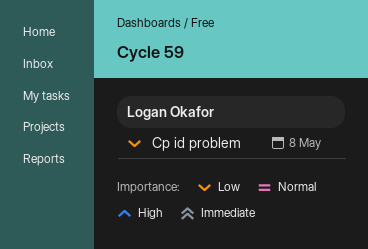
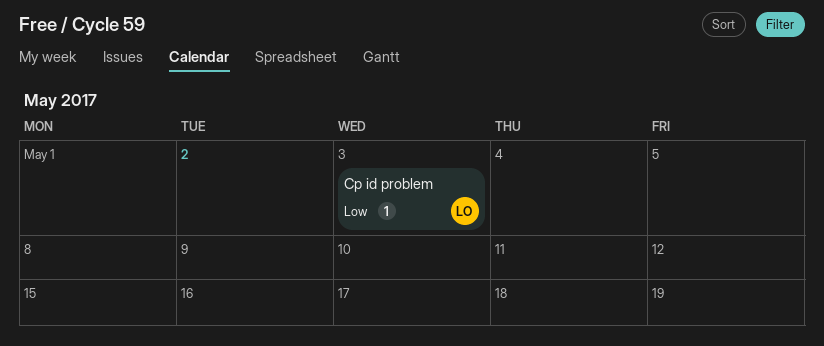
Cp id problem, due: May 8 -> May 3

